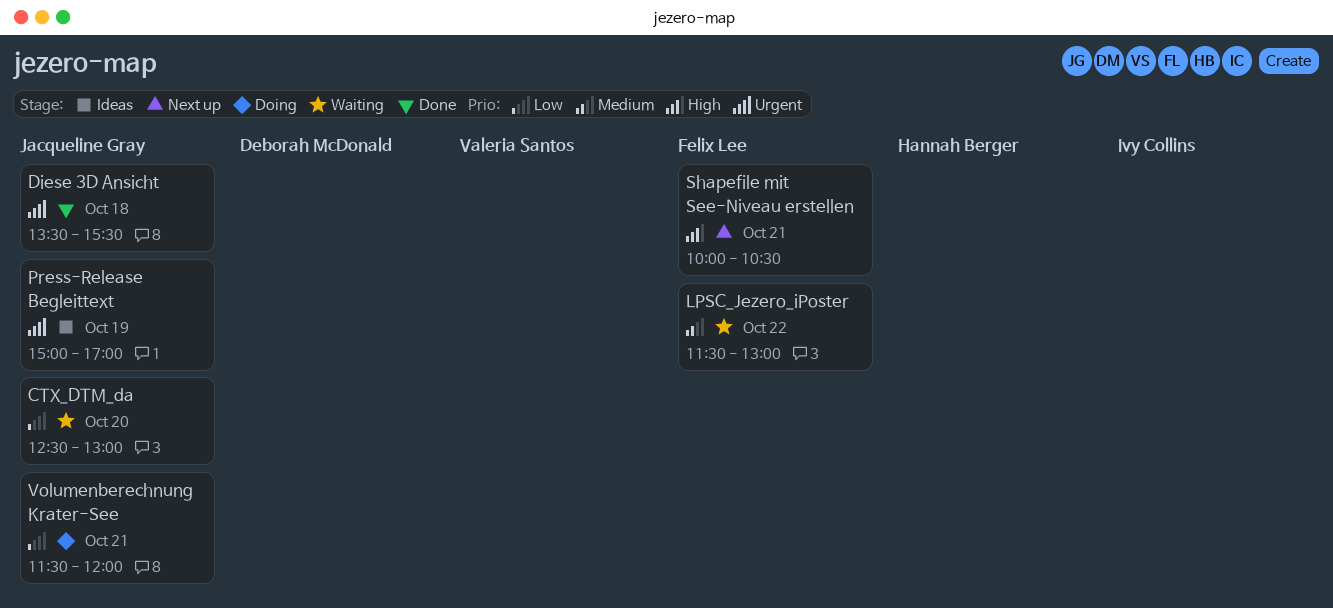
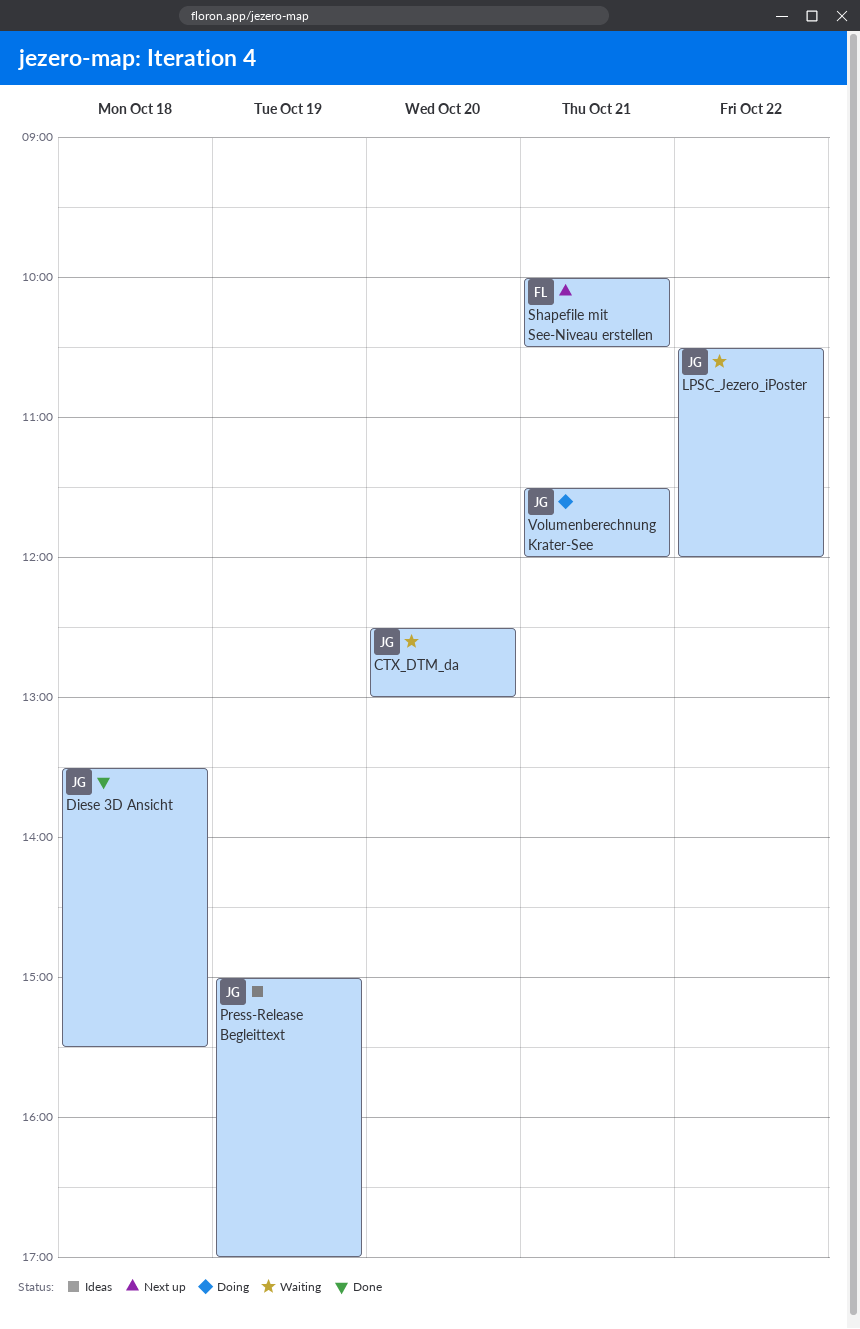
LPSC_Jezero_iPoster, owner: Felix Lee -> Jacqueline Gray
LPSC_Jezero_iPoster, begins: 11:30 -> 10:30
LPSC_Jezero_iPoster, ends: 13:00 -> 12:00

